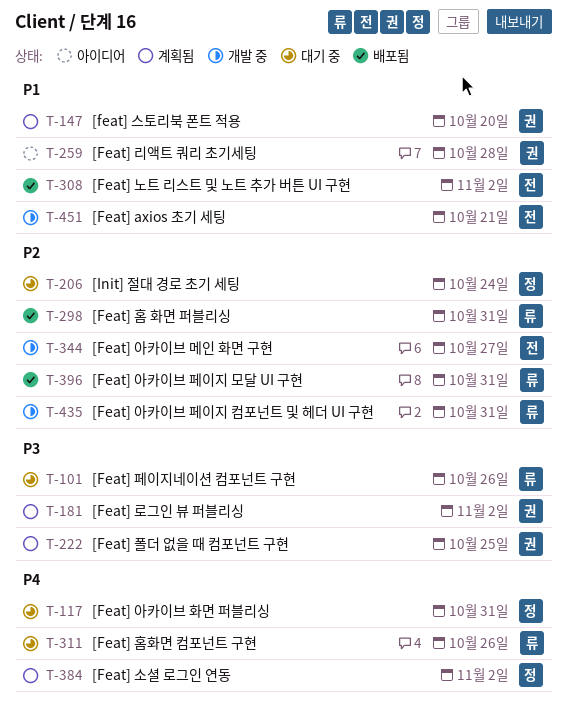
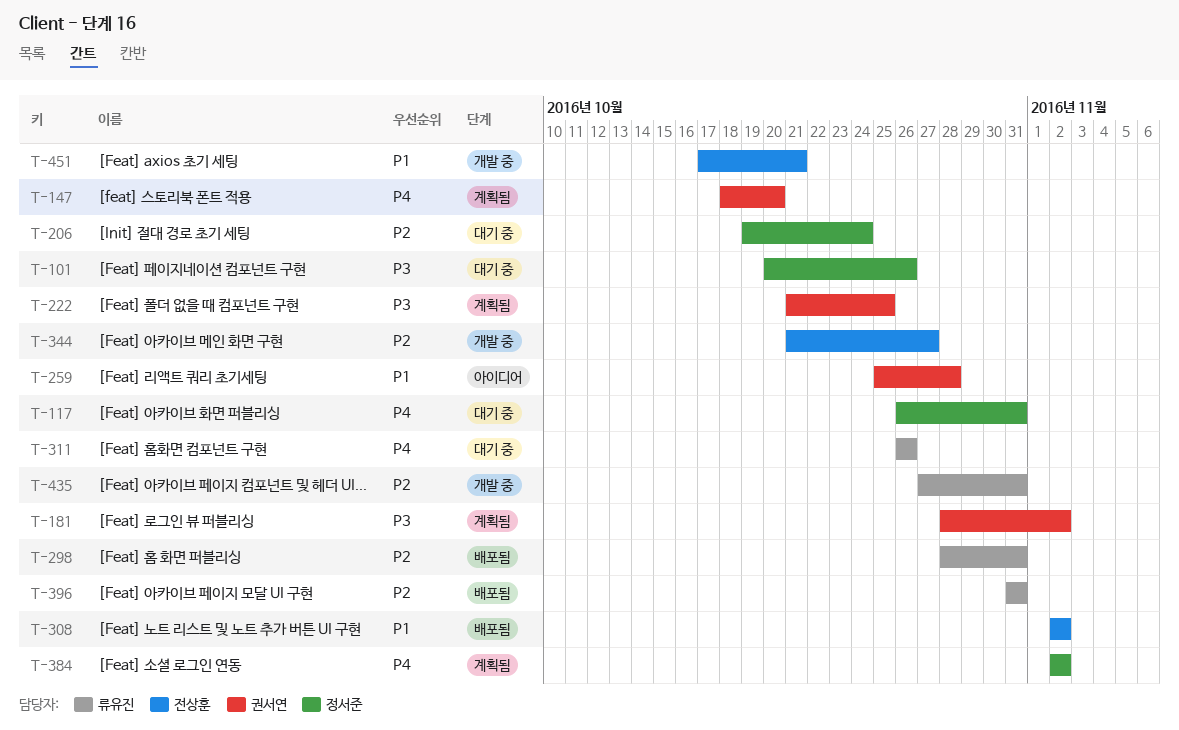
T-101, owner: 류유진 -> 정서준
T-147, priority: P1 -> P4

